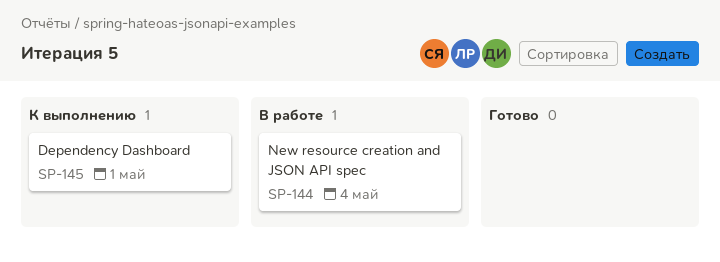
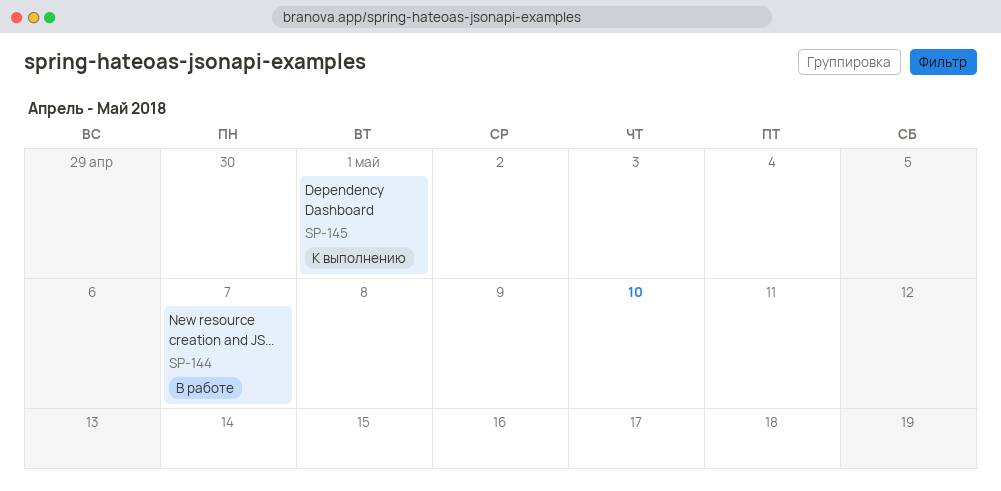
SP-144, due: May 4 -> May 7

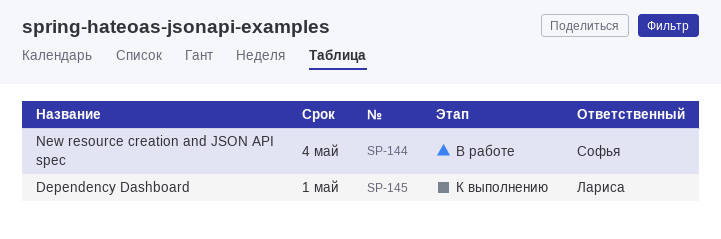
SP-144, due: May 7 -> May 4

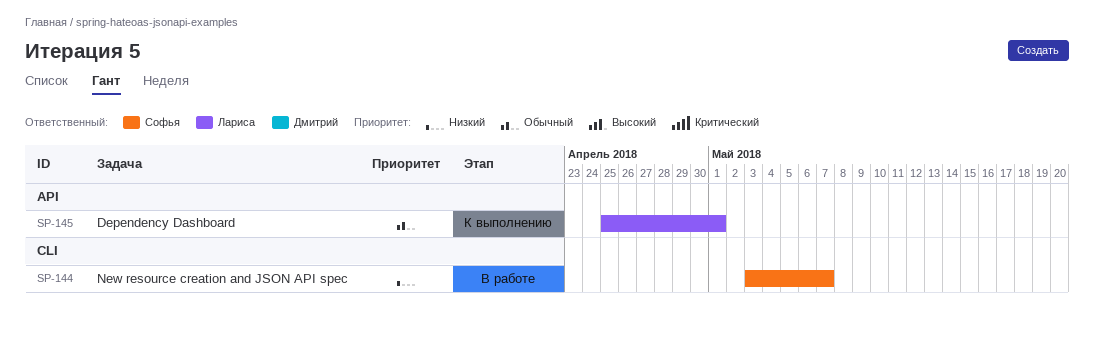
SP-144, due: May 4 -> May 7

